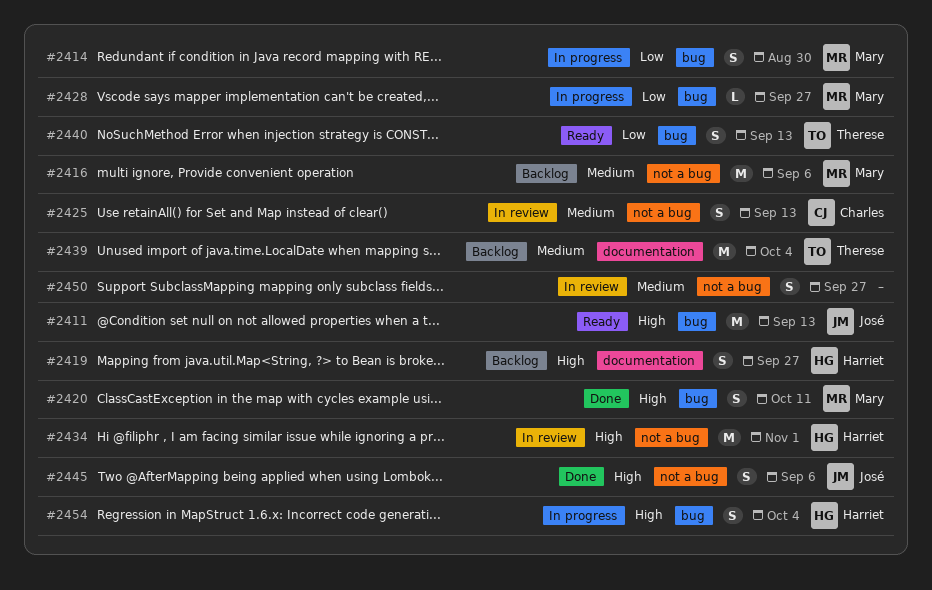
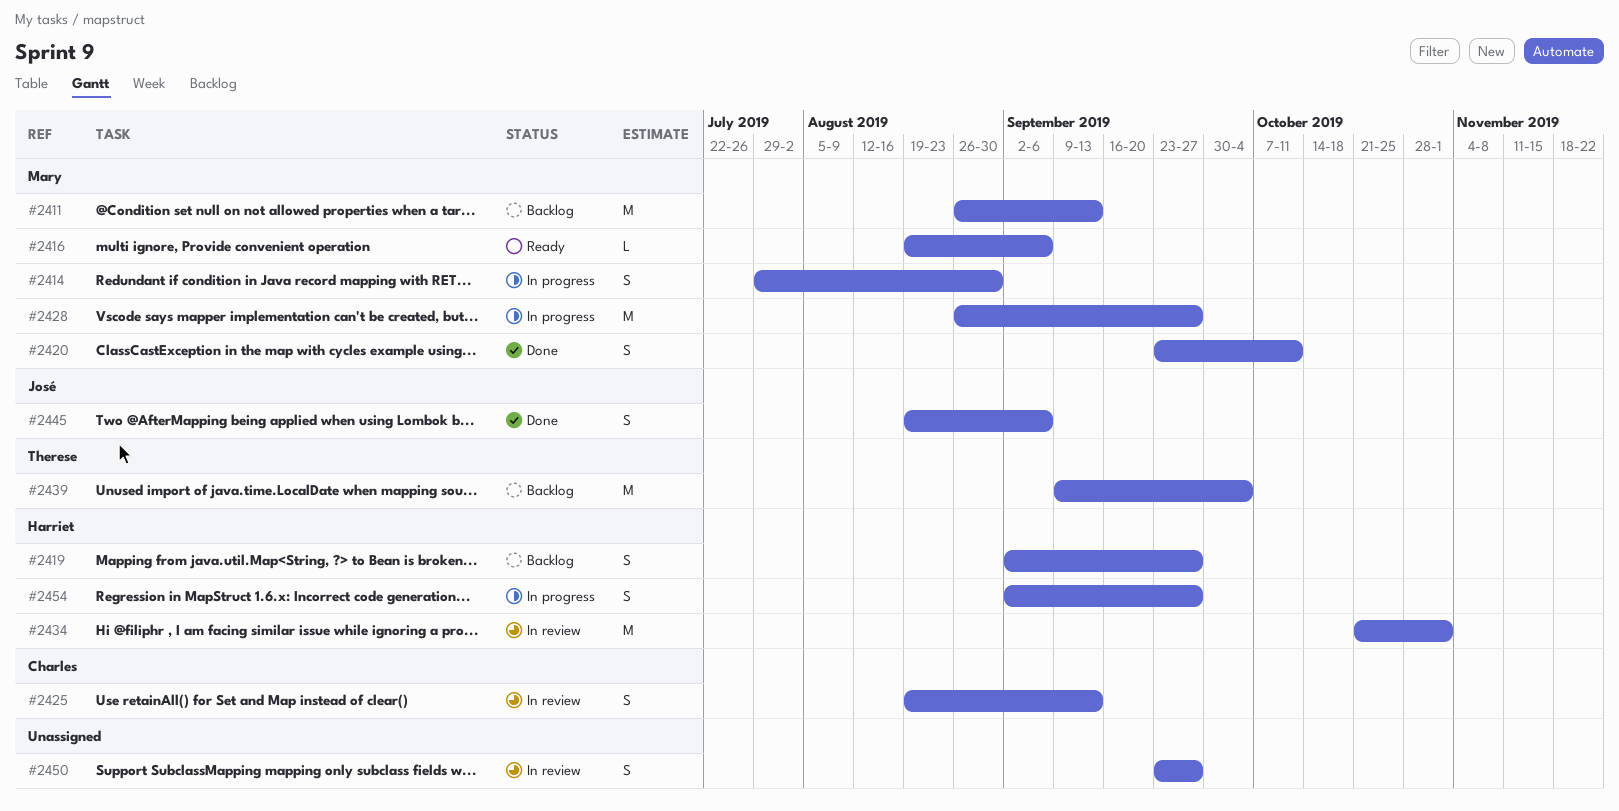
#2411, status: Ready -> Backlog
#2411, owner: José -> Mary
#2416, status: Backlog -> Ready
#2416, estimate: M -> L
#2428, estimate: L -> M
#2440: present -> none
#2454, due: Oct 4 -> Sep 27

